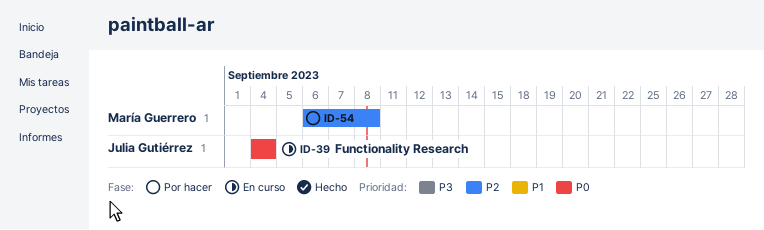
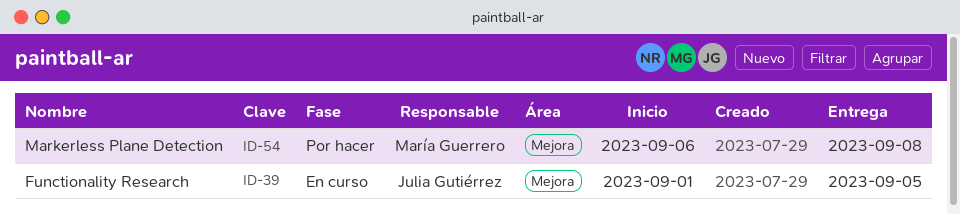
ID-39, start: Sep 4 -> Sep 1
ID-39, due: Sep 4 -> Sep 5

